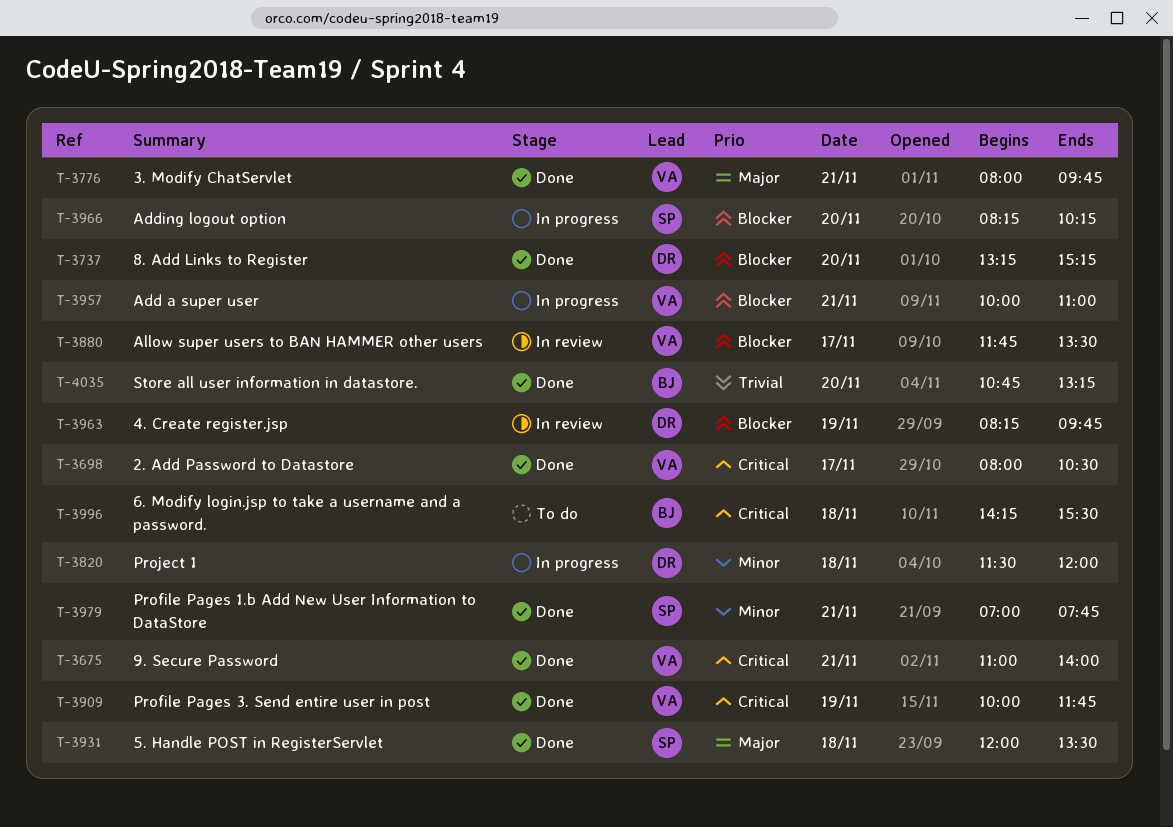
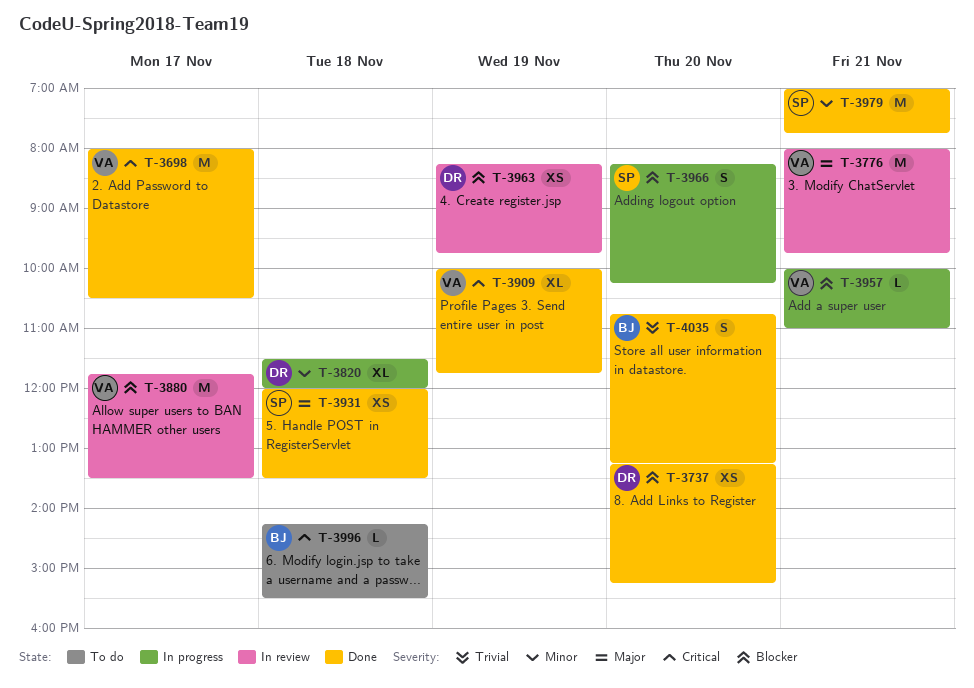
T-3675: present -> none
T-3776, status: Done -> In review

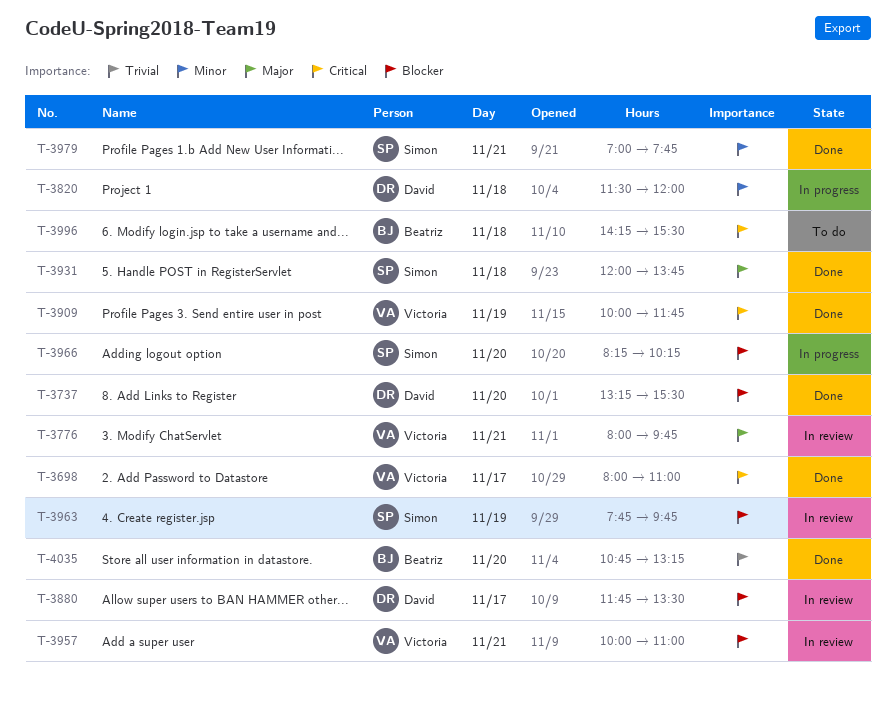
T-3698, ends: 10:30 -> 11:00
T-3737, ends: 15:15 -> 15:30
T-3880, owner: Victoria -> David
T-3931, ends: 13:30 -> 13:45
T-3957, status: In progress -> In review
T-3963, owner: David -> Simon
T-3963, begins: 08:15 -> 07:45

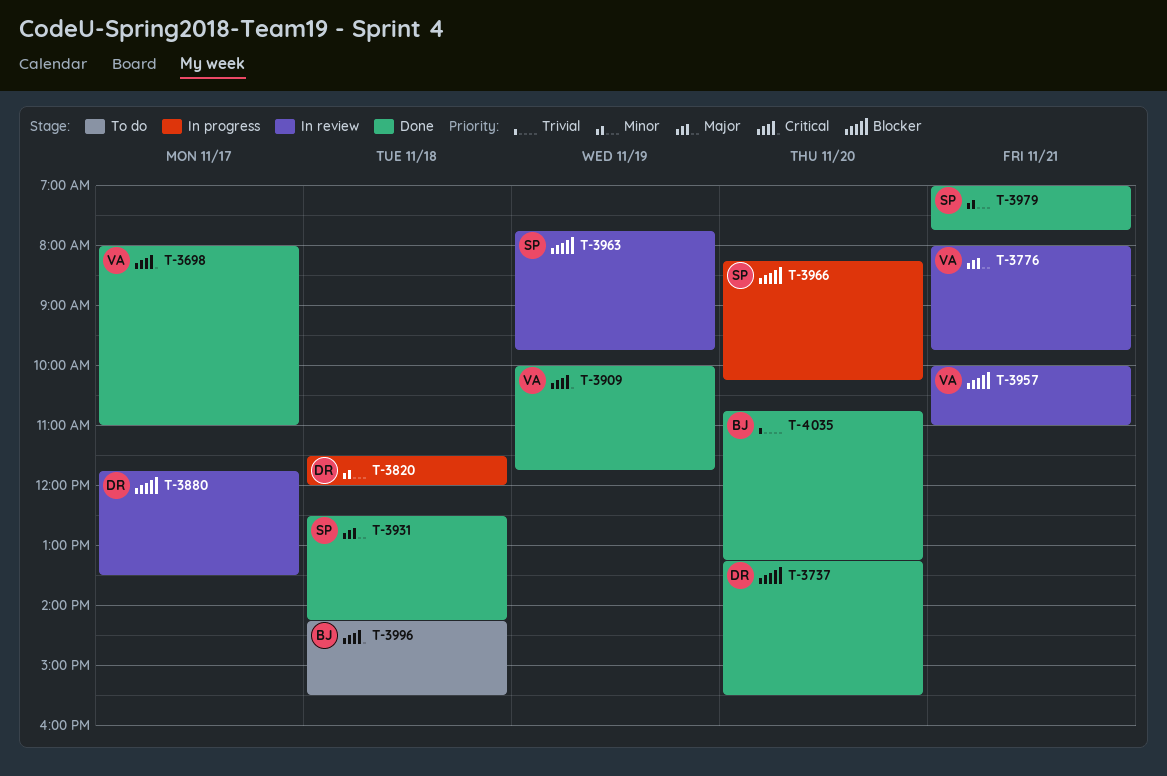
T-3931, begins: 12:00 -> 12:30
T-3931, ends: 13:45 -> 14:15

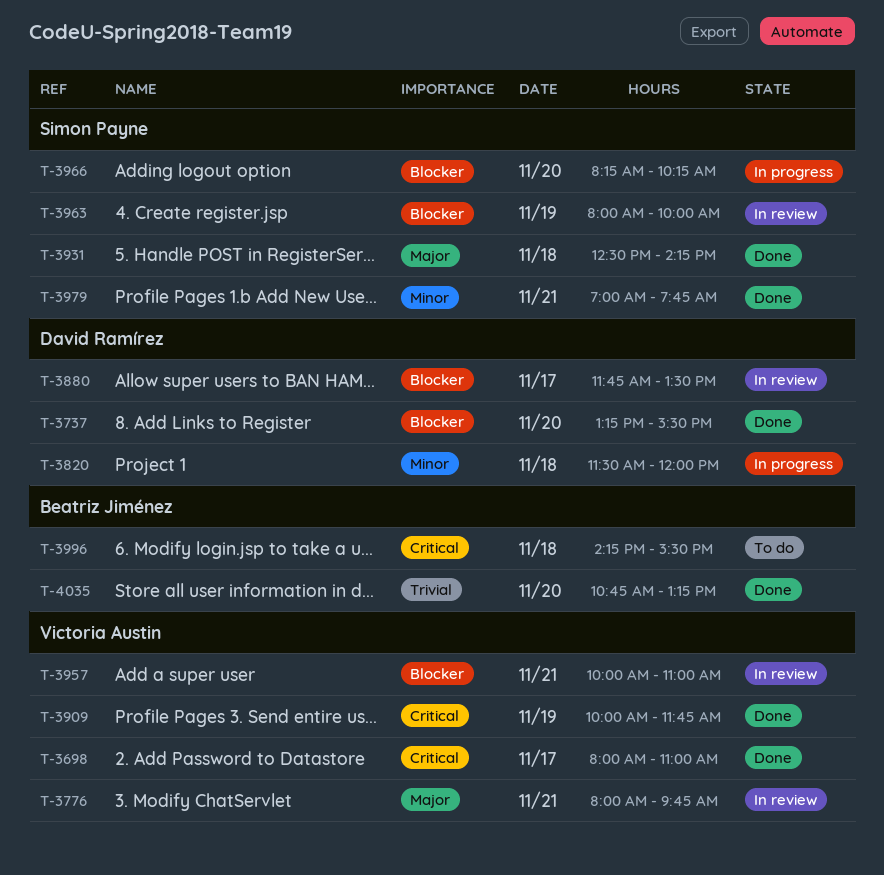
T-3963, begins: 07:45 -> 08:00
T-3963, ends: 09:45 -> 10:00

